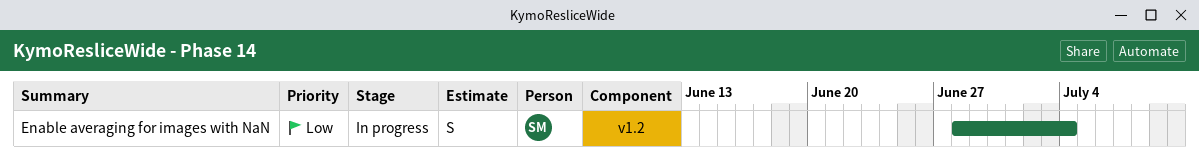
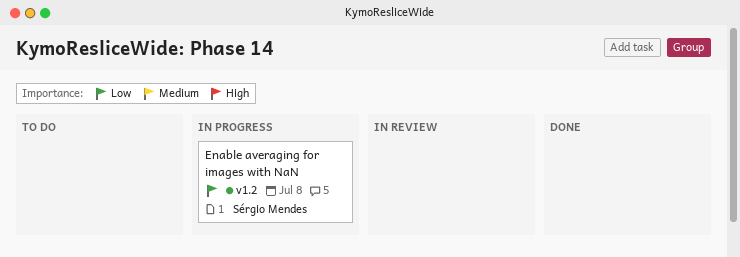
Enable averaging for images with NaN, due: Jul 4 -> Jul 8

